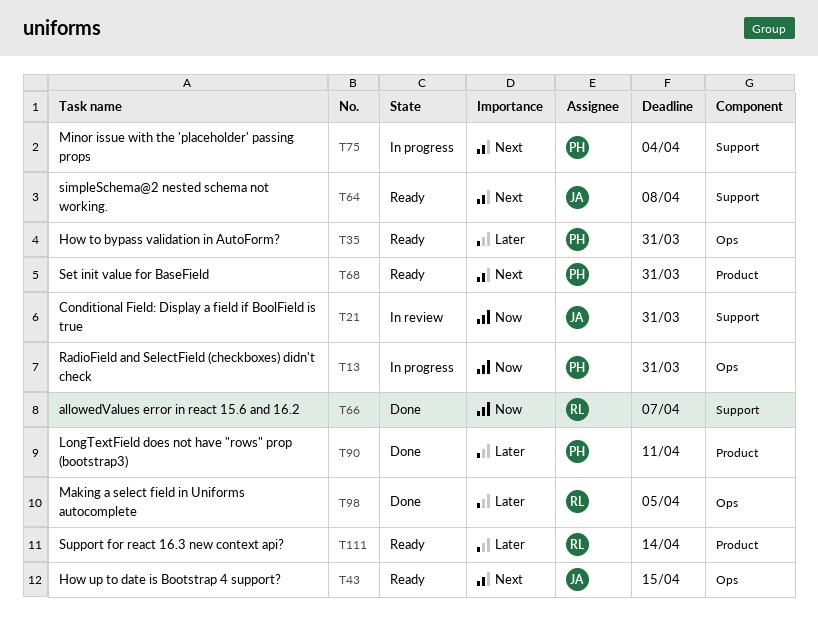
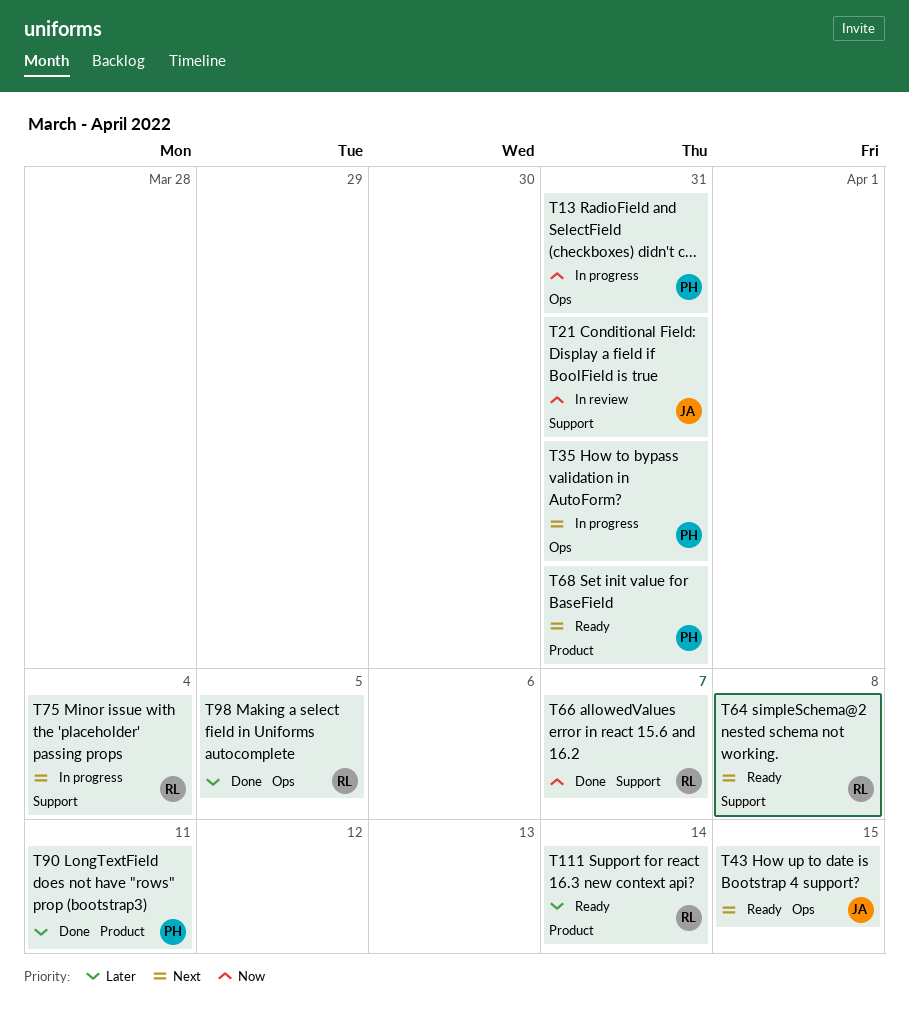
T35, status: Ready -> In progress
T35, priority: Later -> Next
T64, owner: JA -> RL
T75, owner: PH -> RL

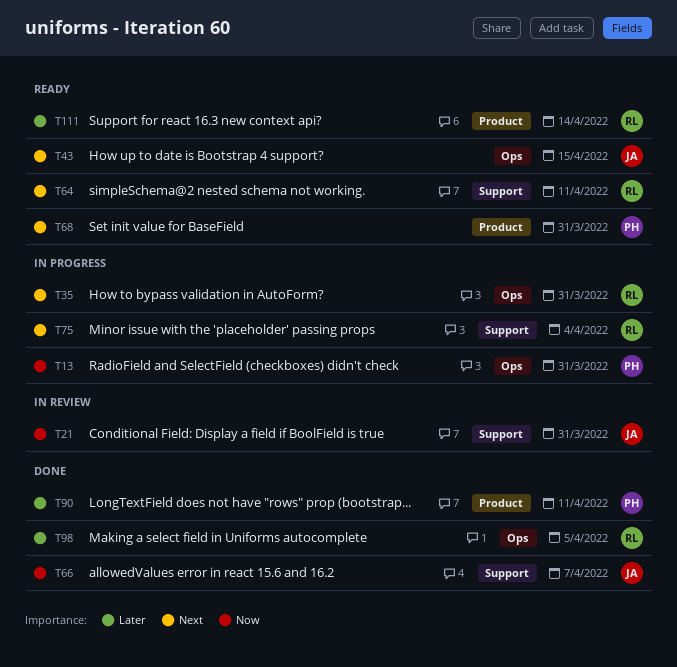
T35, owner: PH -> RL
T64, due: Apr 8 -> Apr 11
T66, owner: RL -> JA

